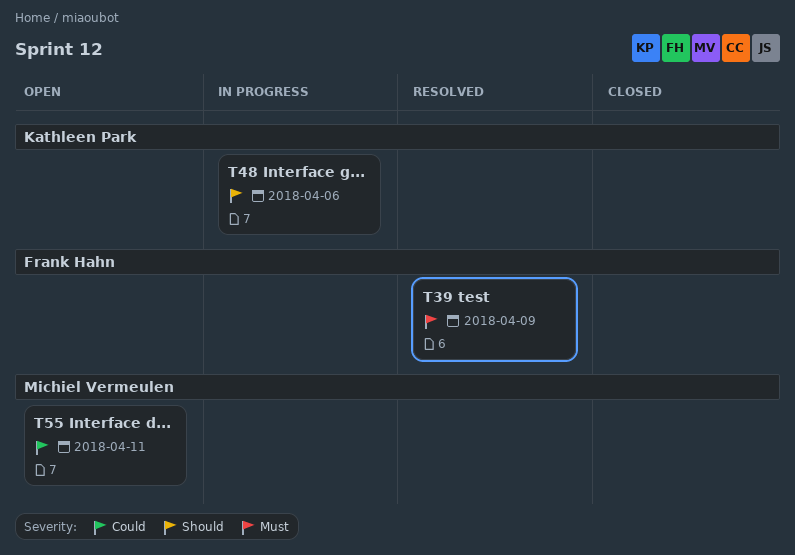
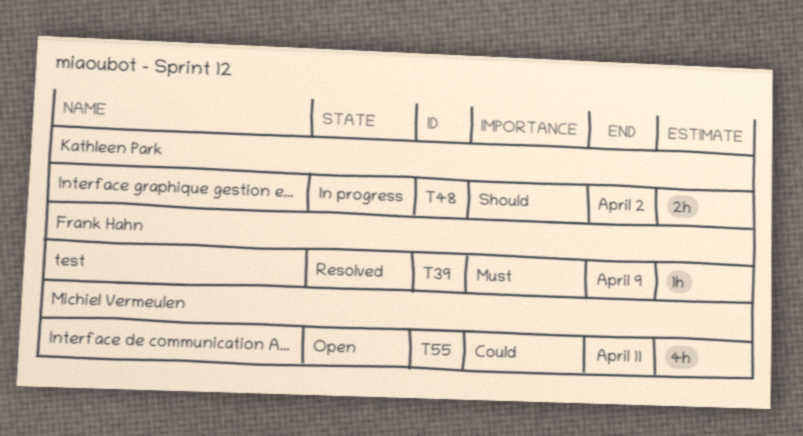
T48, due: Apr 6 -> Apr 2

